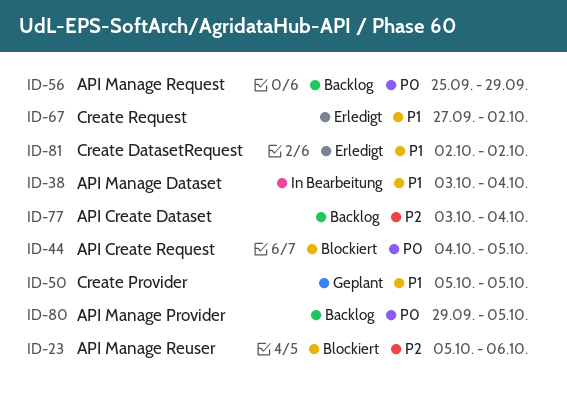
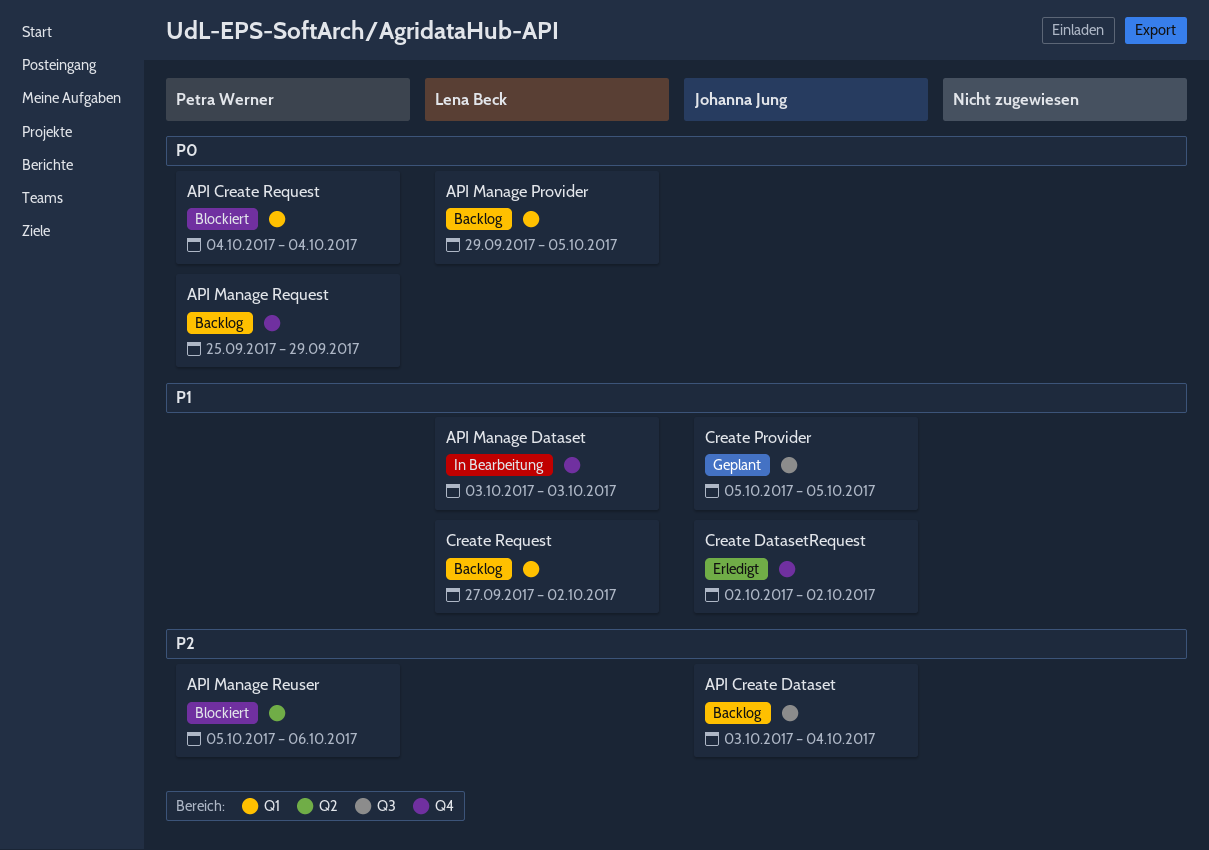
API Create Request, due: Oct 5 -> Oct 4
API Manage Dataset, due: Oct 4 -> Oct 3
Create Request, status: Erledigt -> Backlog

